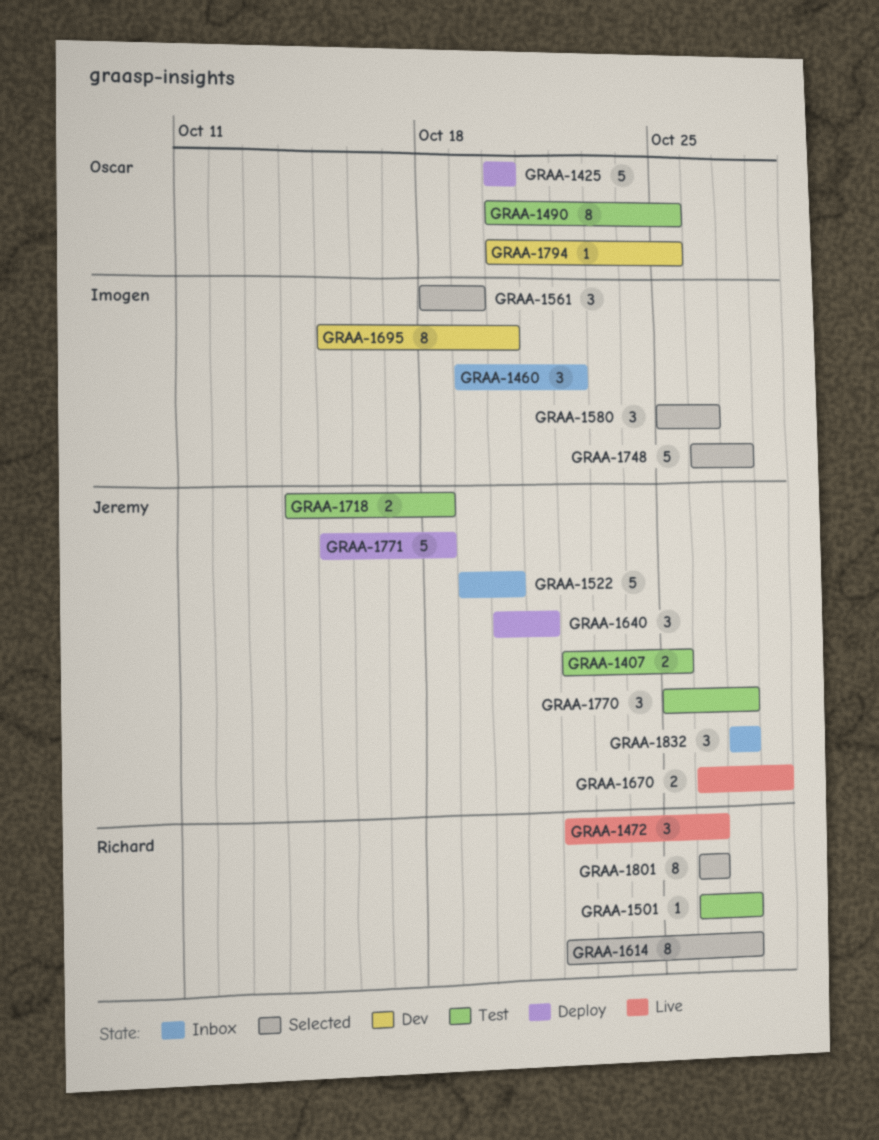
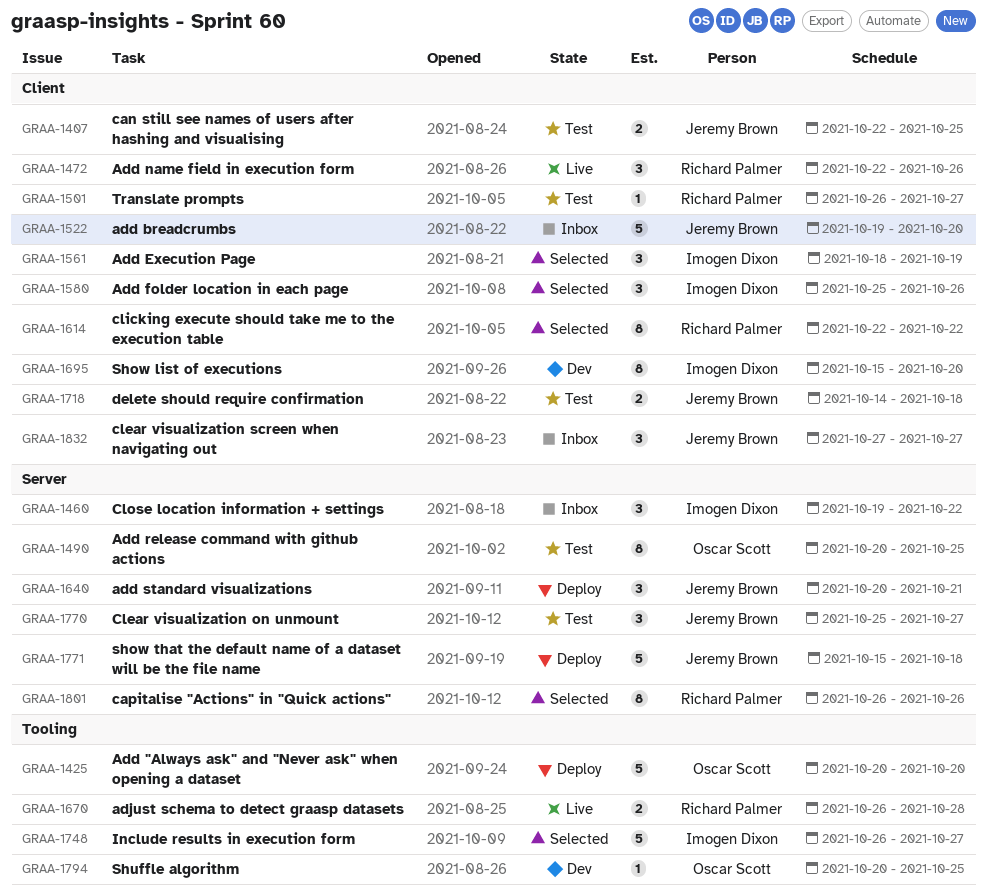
GRAA-1614, due: Oct 27 -> Oct 22
GRAA-1670, owner: Jeremy Brown -> Richard Palmer

